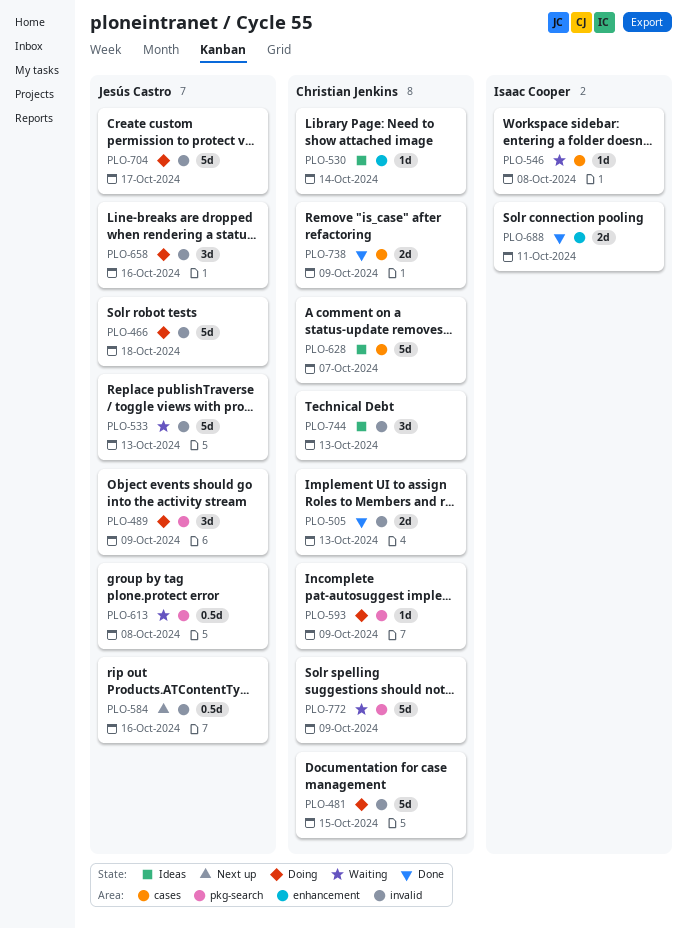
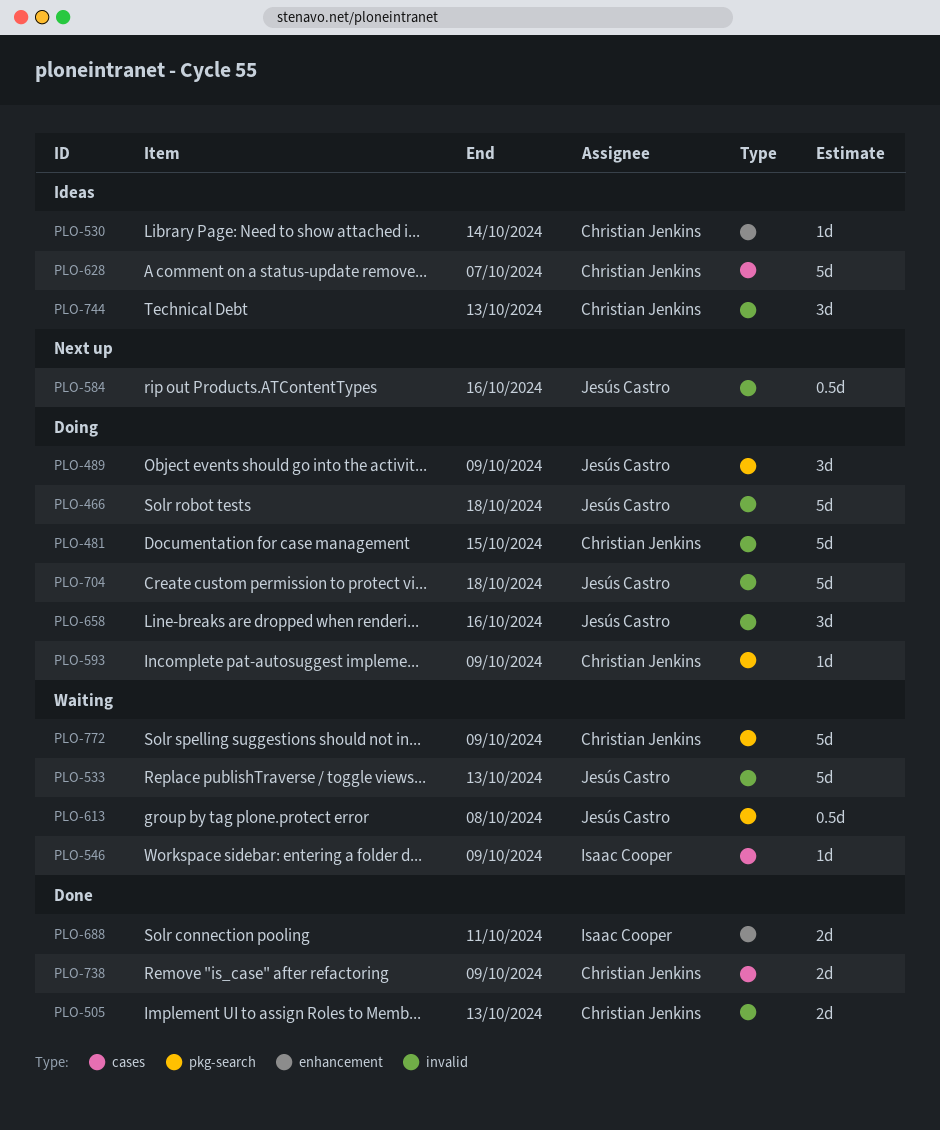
PLO-546, due: Oct 8 -> Oct 9
PLO-704, due: Oct 17 -> Oct 18

